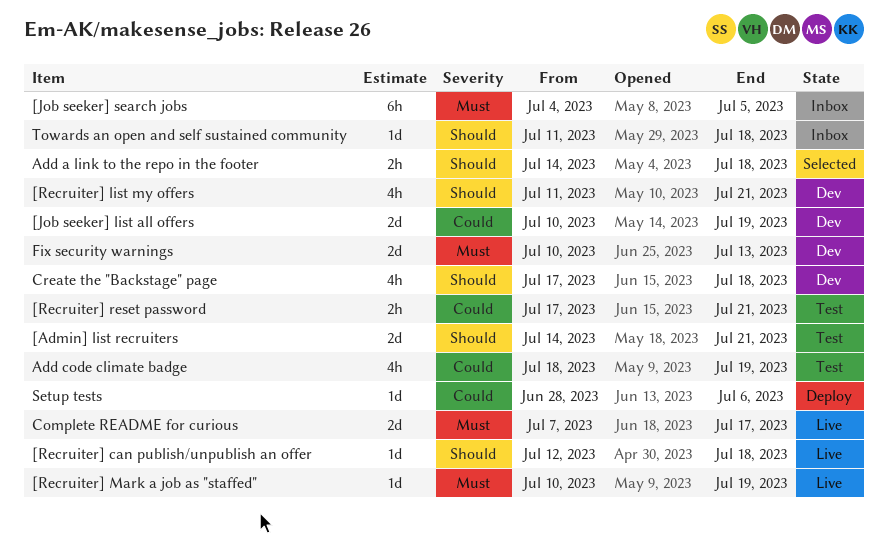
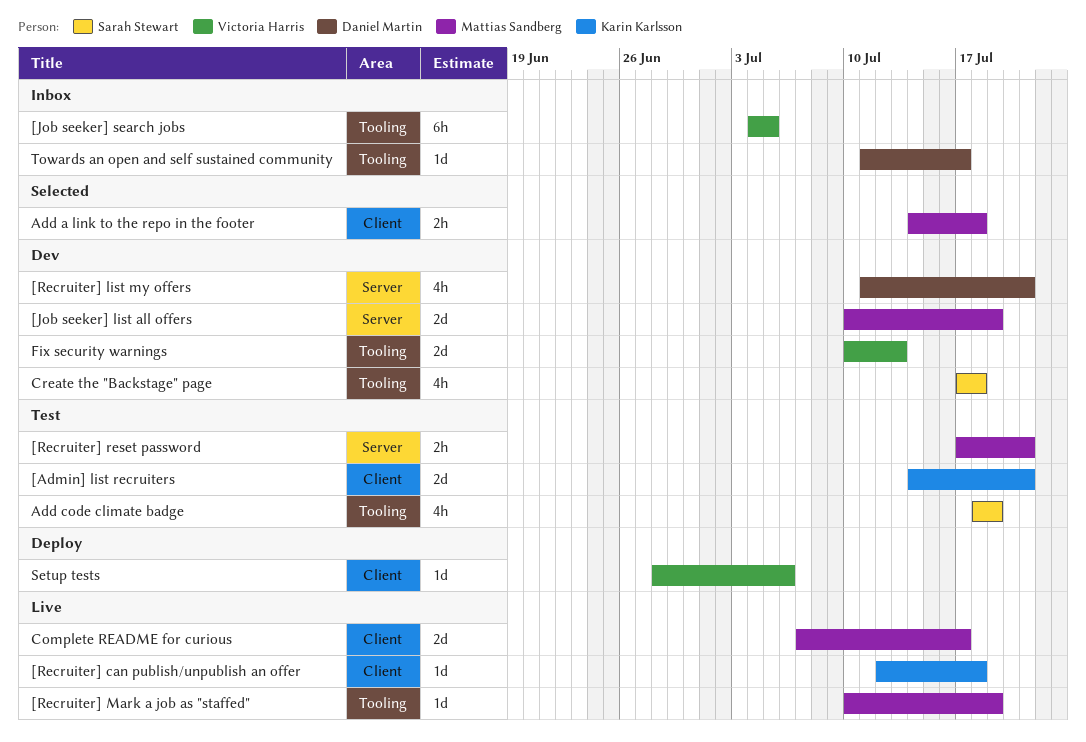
Towards an open and self sustained community, due: Jul 18 -> Jul 17

